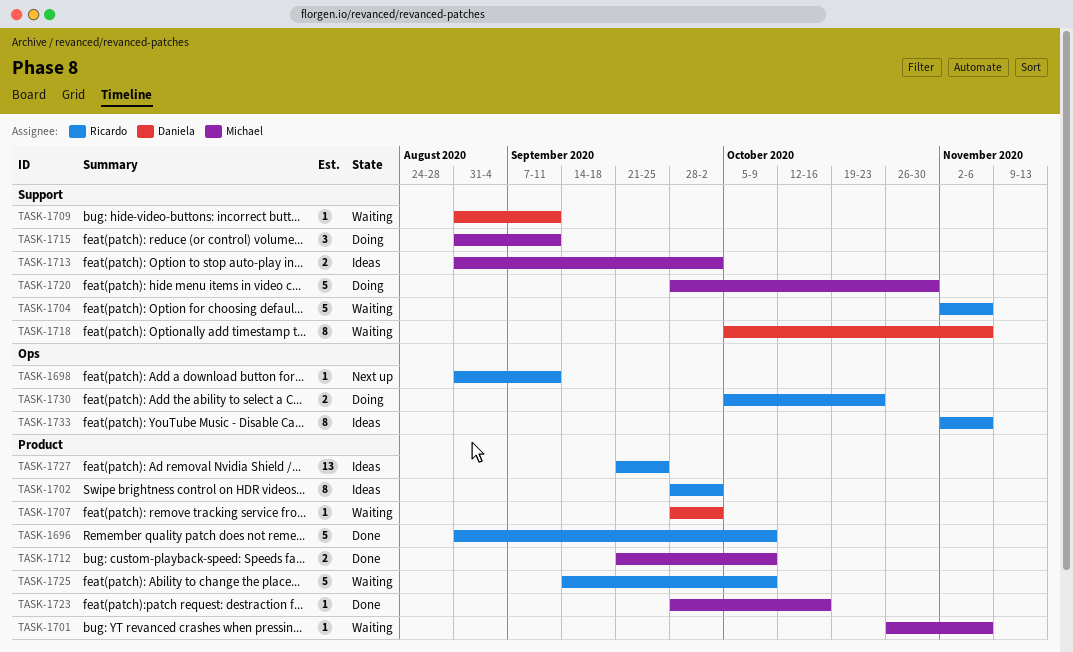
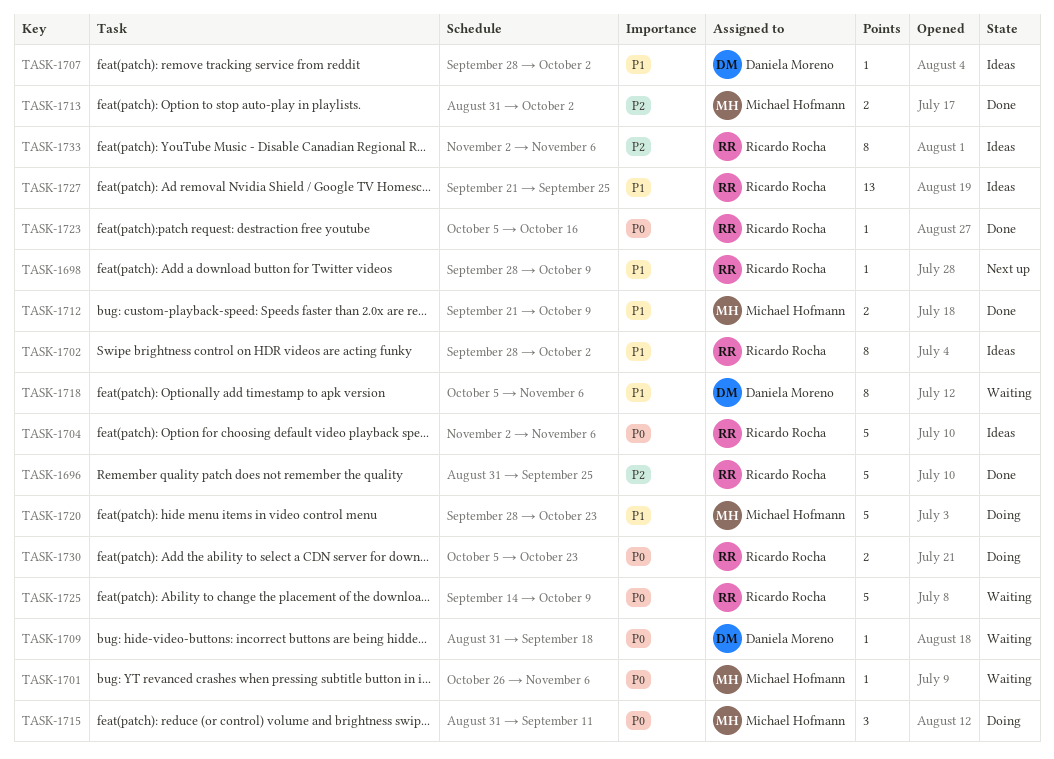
TASK-1696, due: Oct 9 -> Sep 25
TASK-1698, start: Aug 31 -> Sep 28
TASK-1698, due: Sep 11 -> Oct 9
TASK-1704, status: Waiting -> Ideas
TASK-1707, status: Waiting -> Ideas
TASK-1709, due: Sep 11 -> Sep 18
TASK-1713, status: Ideas -> Done
TASK-1720, due: Oct 30 -> Oct 23
TASK-1723, owner: Michael Hofmann -> Ricardo Rocha
TASK-1723, start: Sep 28 -> Oct 5

